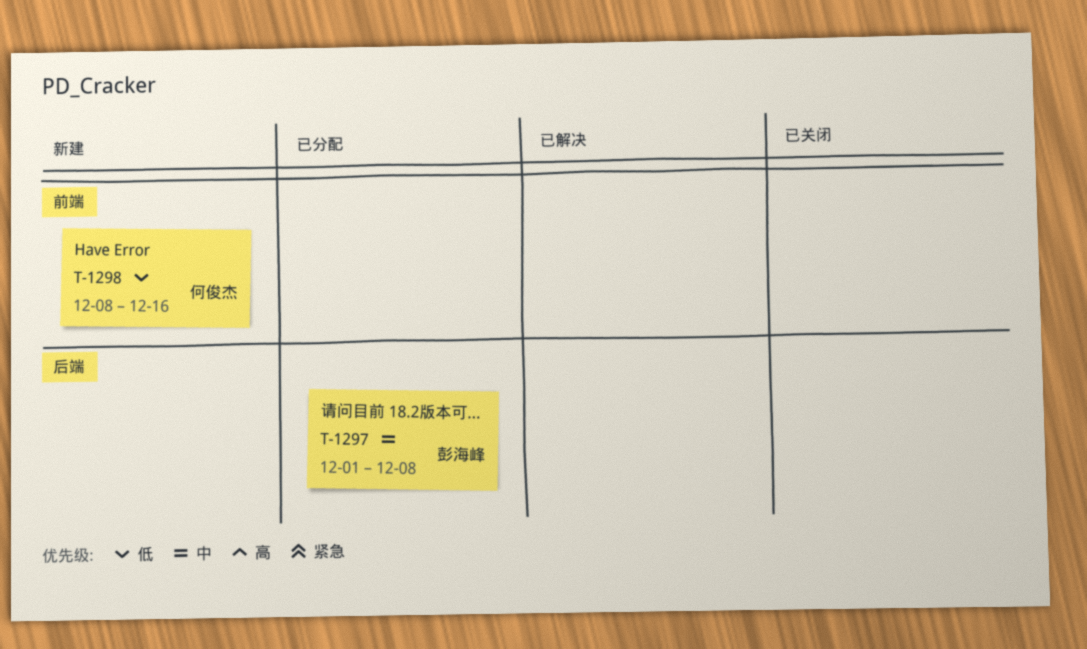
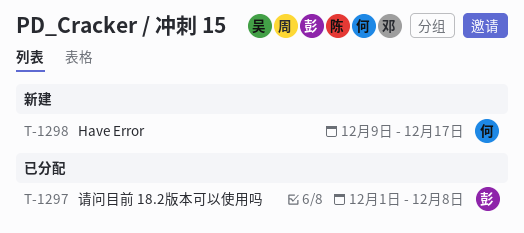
T-1298, start: Dec 8 -> Dec 9
T-1298, due: Dec 16 -> Dec 17

